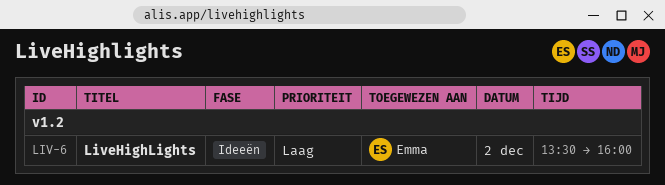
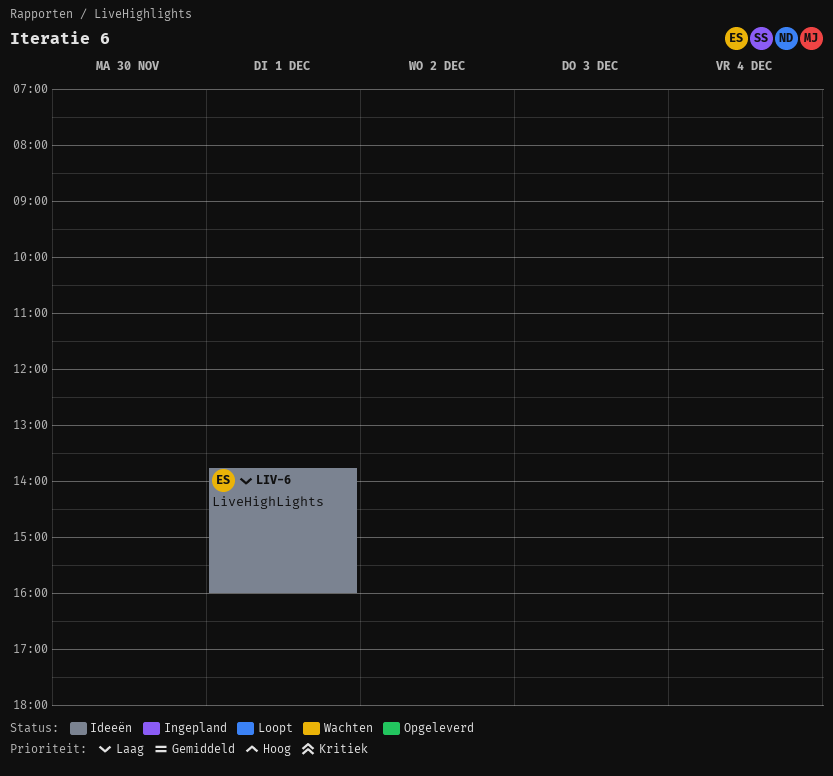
LIV-6, day: Dec 2 -> Dec 1
LIV-6, begins: 13:30 -> 13:45

